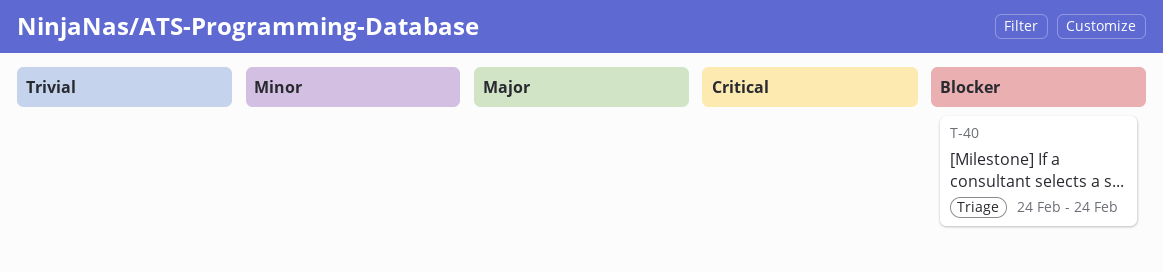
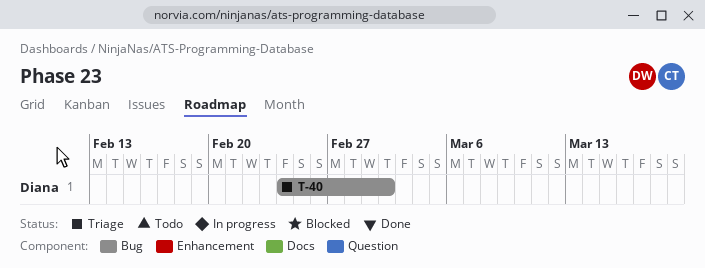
T-40, due: Feb 24 -> Mar 2

